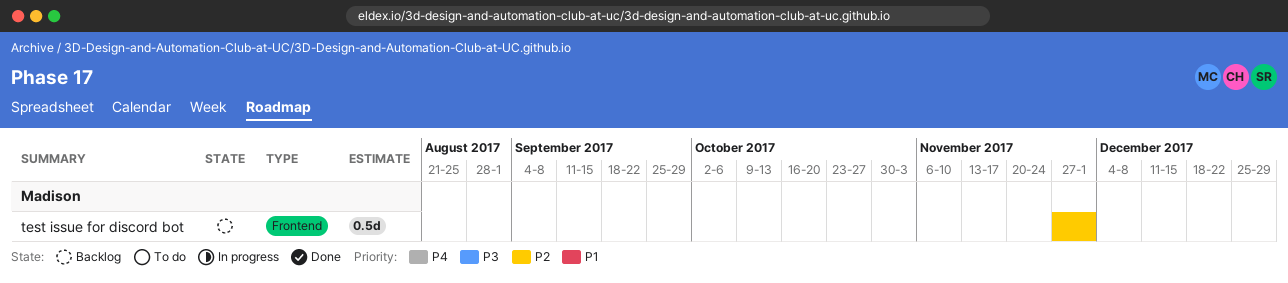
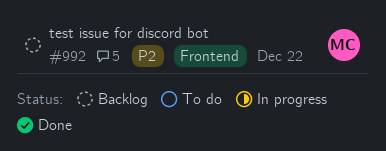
test issue for discord bot, due: Dec 1 -> Dec 22

